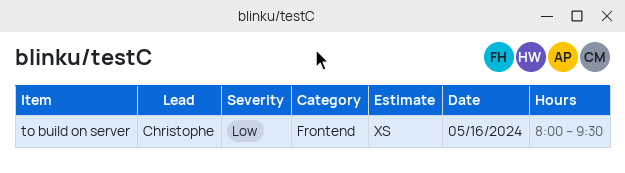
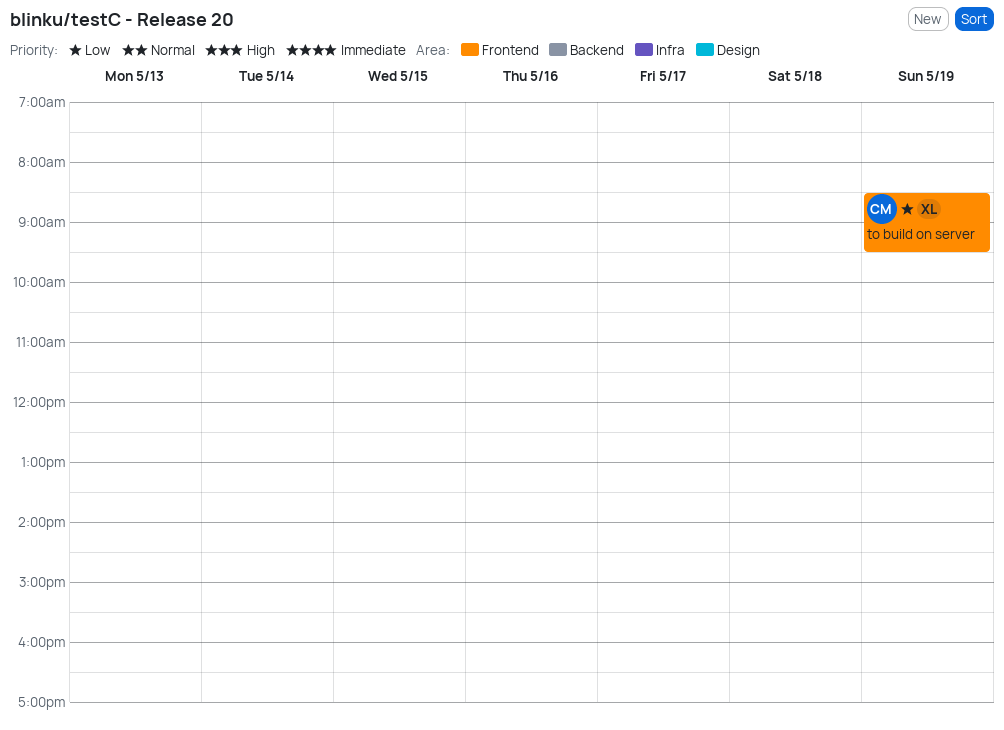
to build on server, estimate: XS -> XL
to build on server, day: May 16 -> May 19
to build on server, begins: 08:00 -> 08:30

